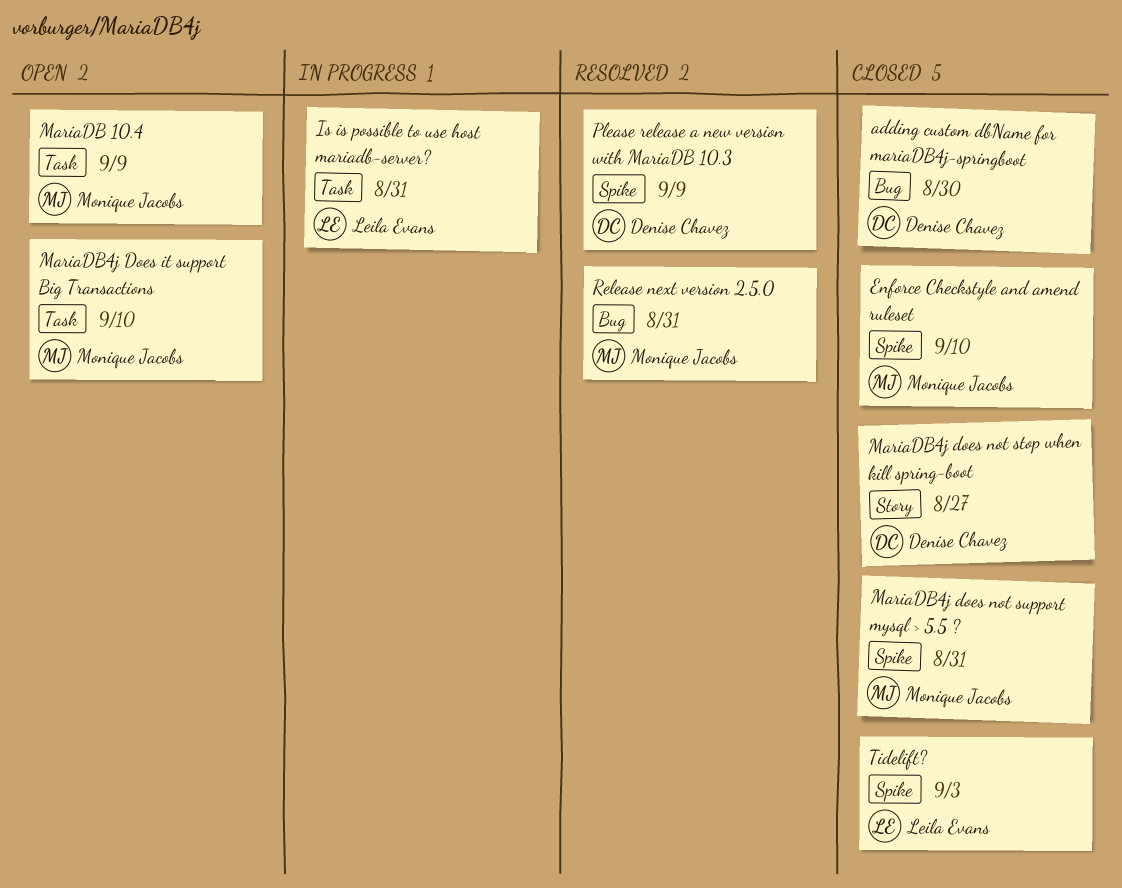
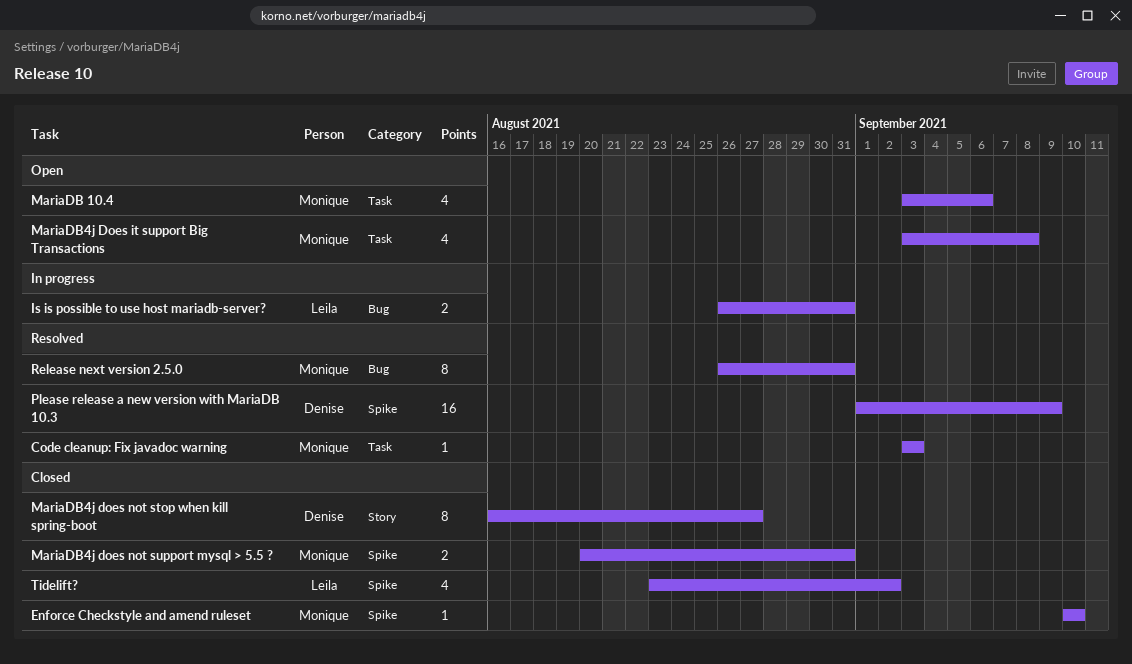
adding custom dbName for mariaDB4j-springboot: present -> none
Code cleanup: Fix javadoc warning: none -> present
Is is possible to use host mariadb-server?, label: Task -> Bug
MariaDB 10.4, due: Sep 9 -> Sep 6
MariaDB4j Does it support Big Transactions, due: Sep 10 -> Sep 8
Tidelift?, due: Sep 3 -> Sep 2

